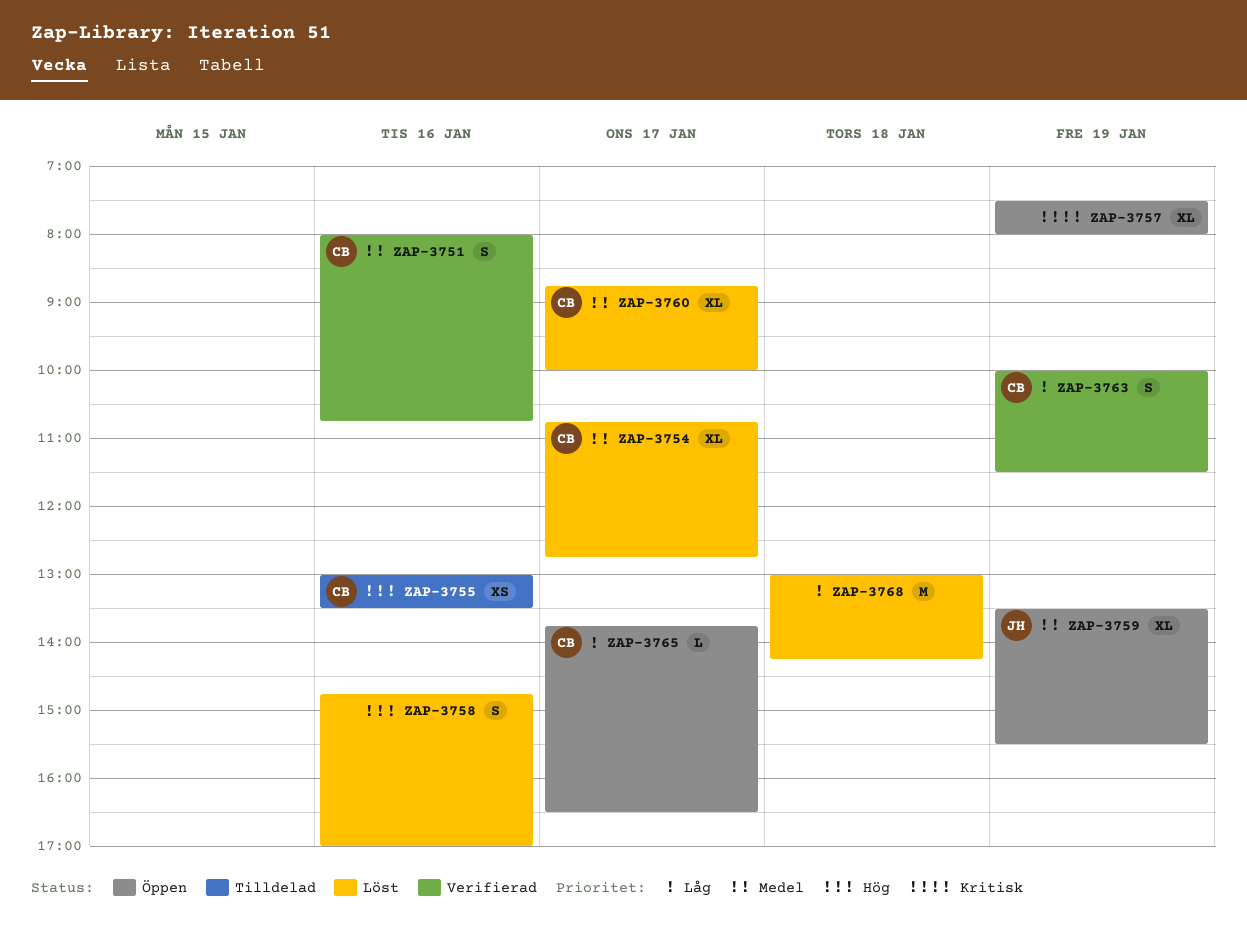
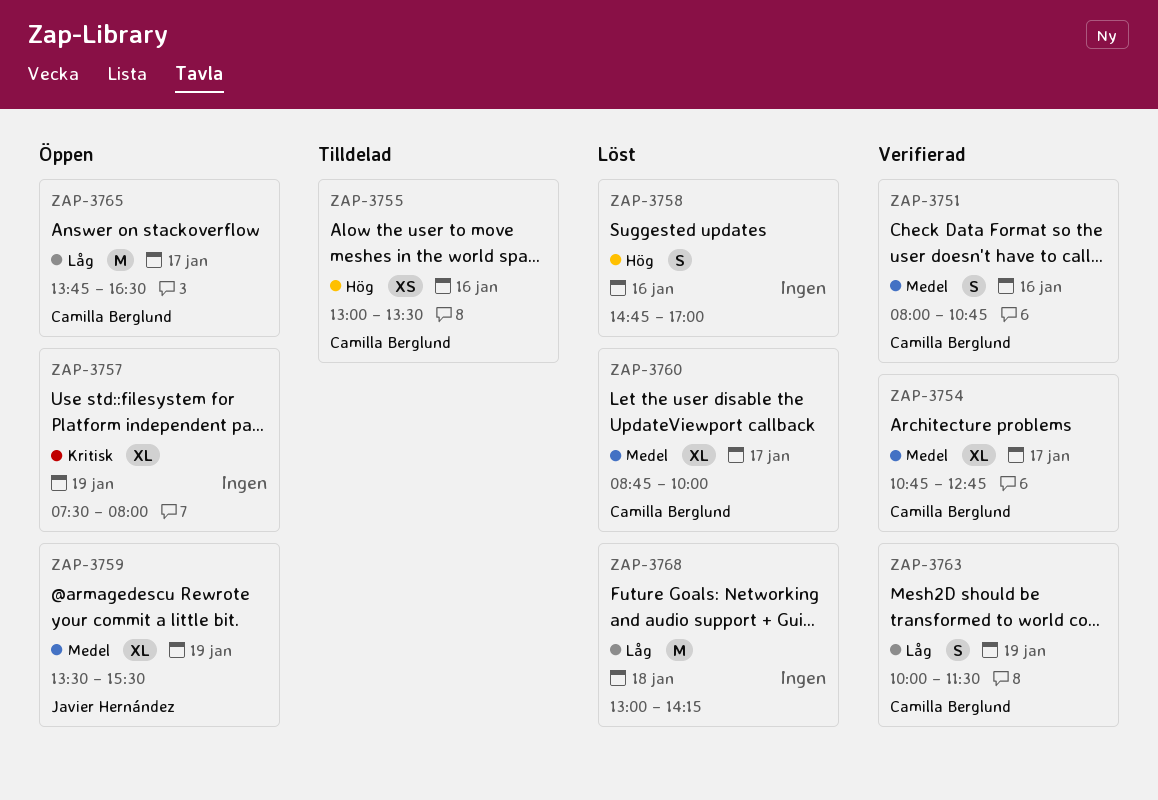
ZAP-3754, status: Löst -> Verifierad
ZAP-3765, estimate: L -> M

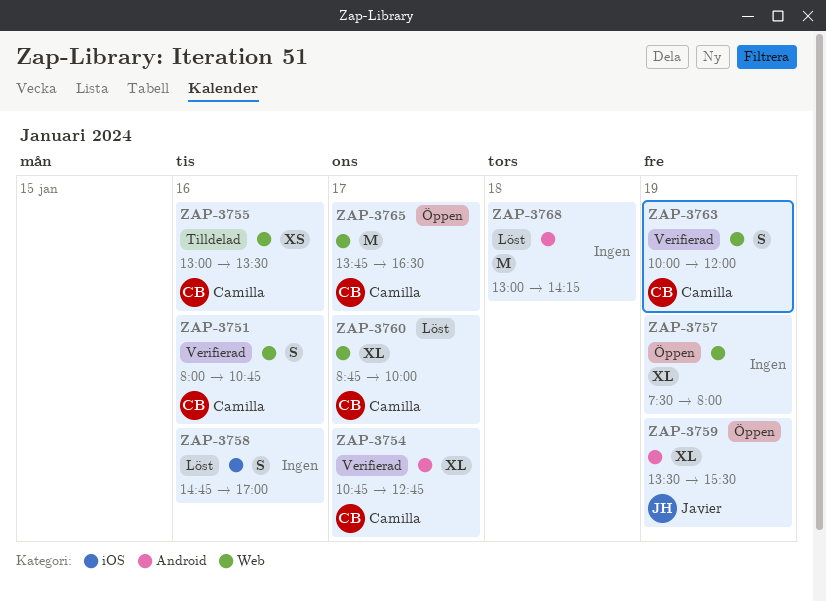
ZAP-3763, ends: 11:30 -> 12:00

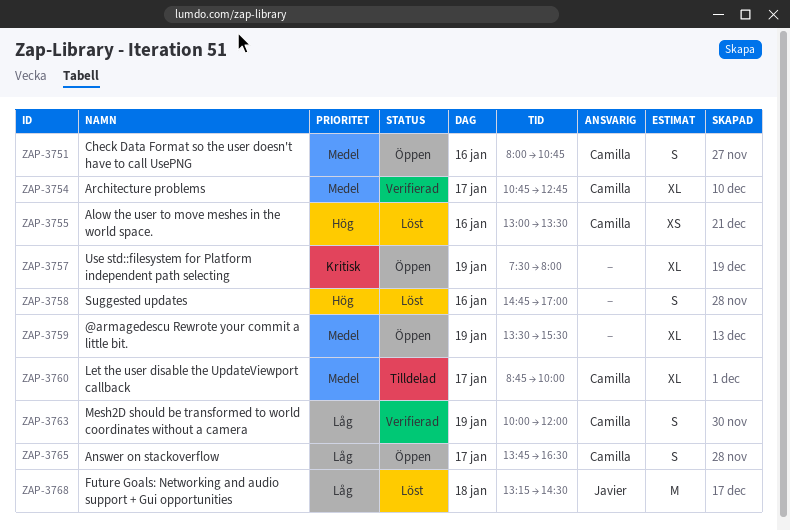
ZAP-3751, status: Verifierad -> Öppen
ZAP-3755, status: Tilldelad -> Löst
ZAP-3759, owner: Javier -> none
ZAP-3760, status: Löst -> Tilldelad
ZAP-3765, estimate: M -> S
ZAP-3768, owner: none -> Javier
ZAP-3768, begins: 13:00 -> 13:15
ZAP-3768, ends: 14:15 -> 14:30

